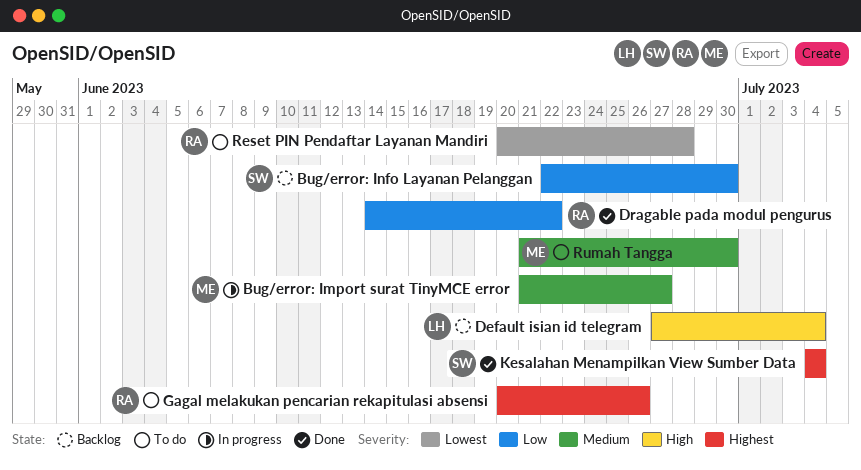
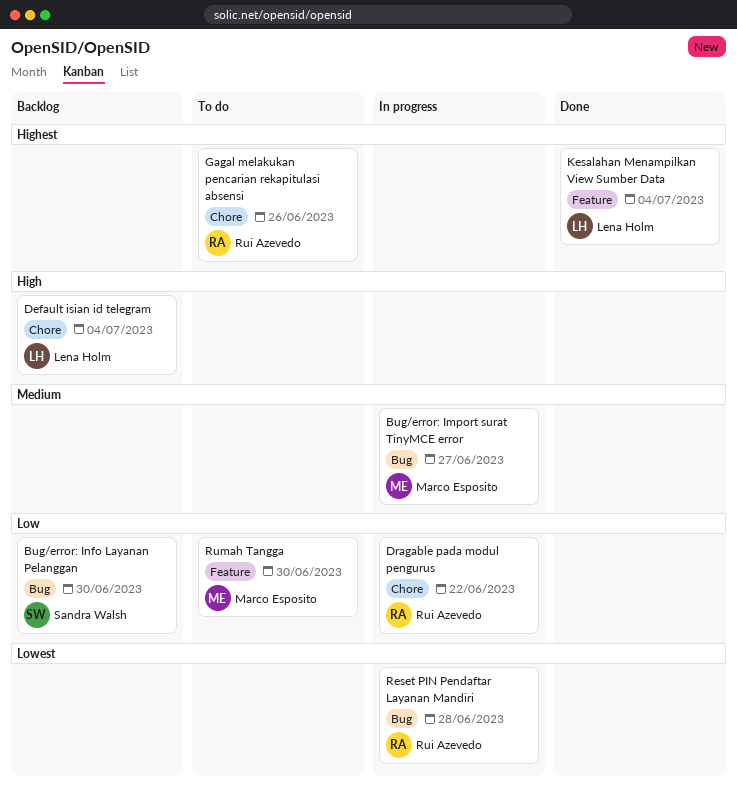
Dragable pada modul pengurus, status: Done -> In progress
Kesalahan Menampilkan View Sumber Data, owner: Sandra Walsh -> Lena Holm
Reset PIN Pendaftar Layanan Mandiri, status: To do -> In progress
Rumah Tangga, priority: Medium -> Low

